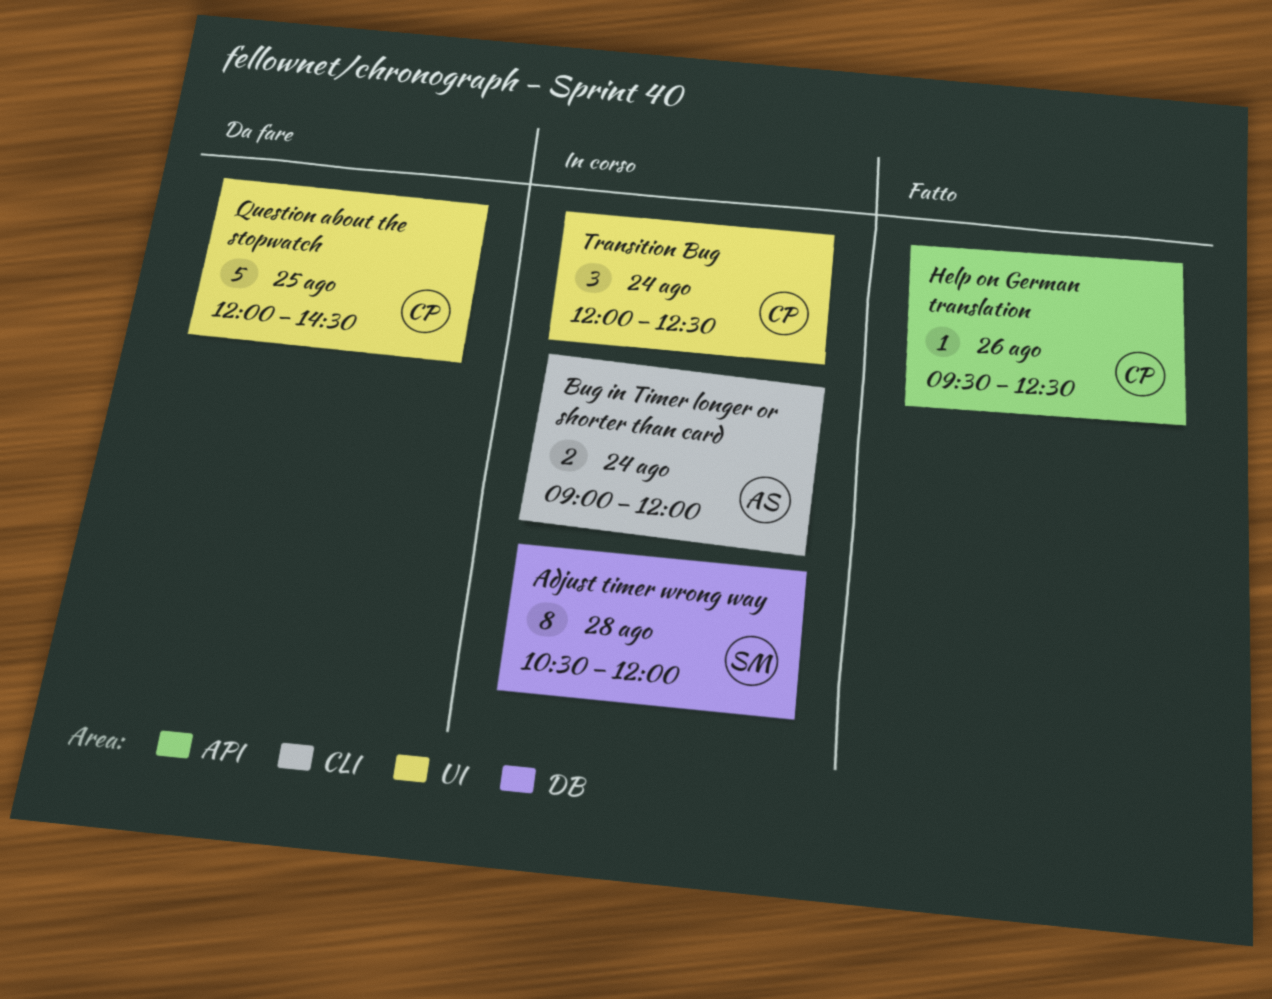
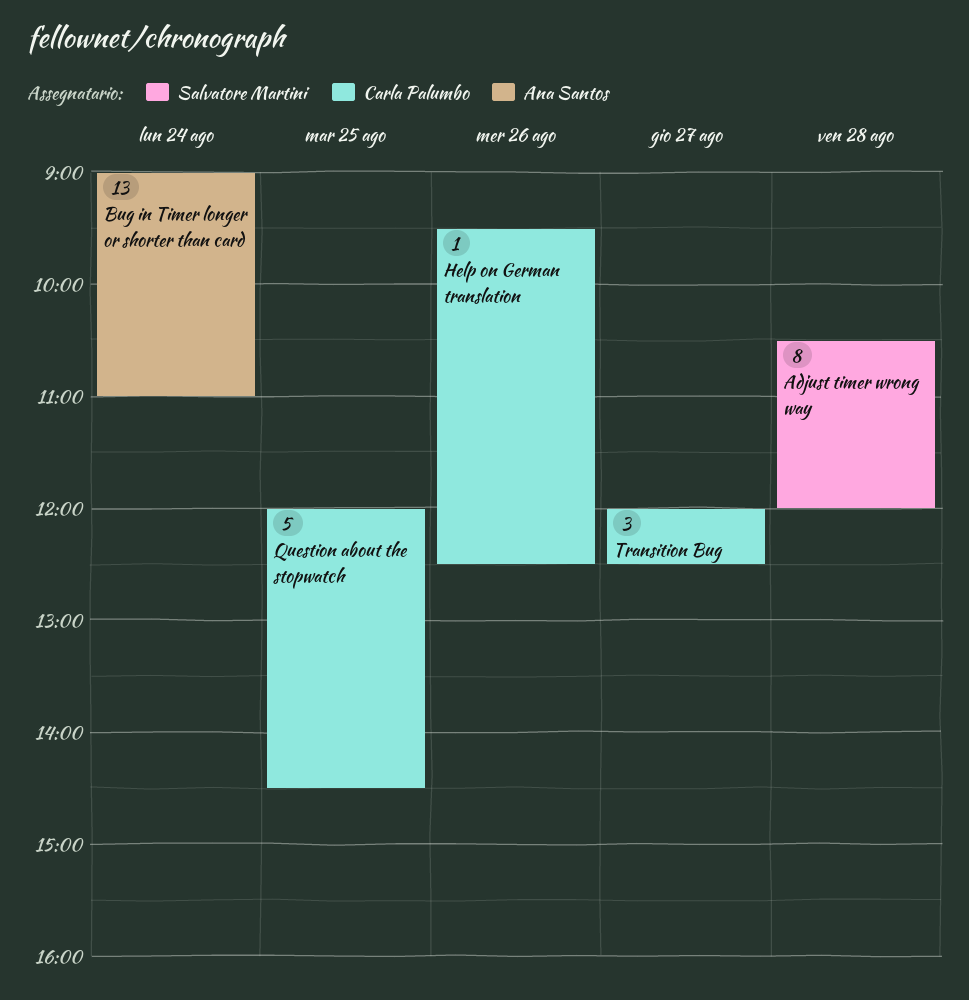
Bug in Timer longer or shorter than card, estimate: 2 -> 13
Bug in Timer longer or shorter than card, ends: 12:00 -> 11:00
Transition Bug, day: Aug 24 -> Aug 27

